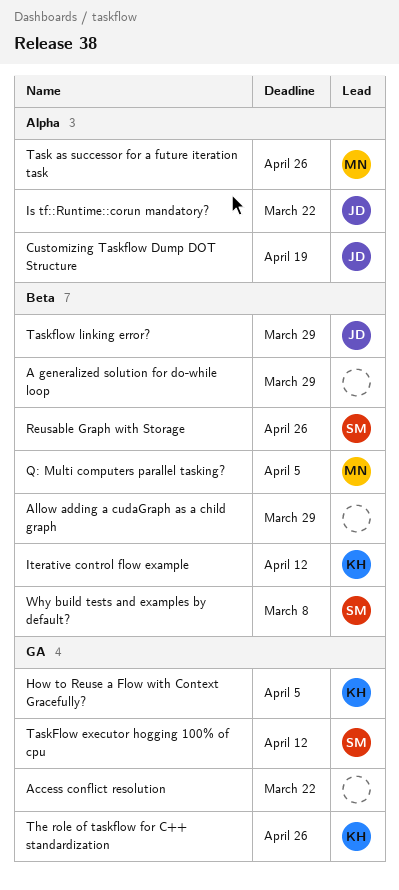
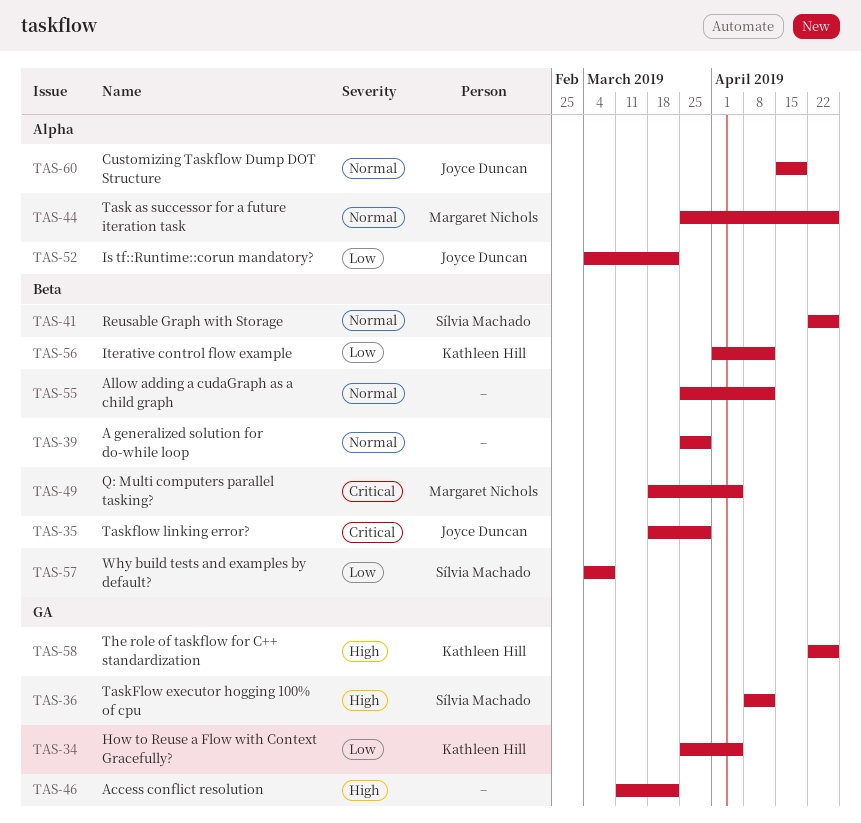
Allow adding a cudaGraph as a child graph, due: Mar 29 -> Apr 12

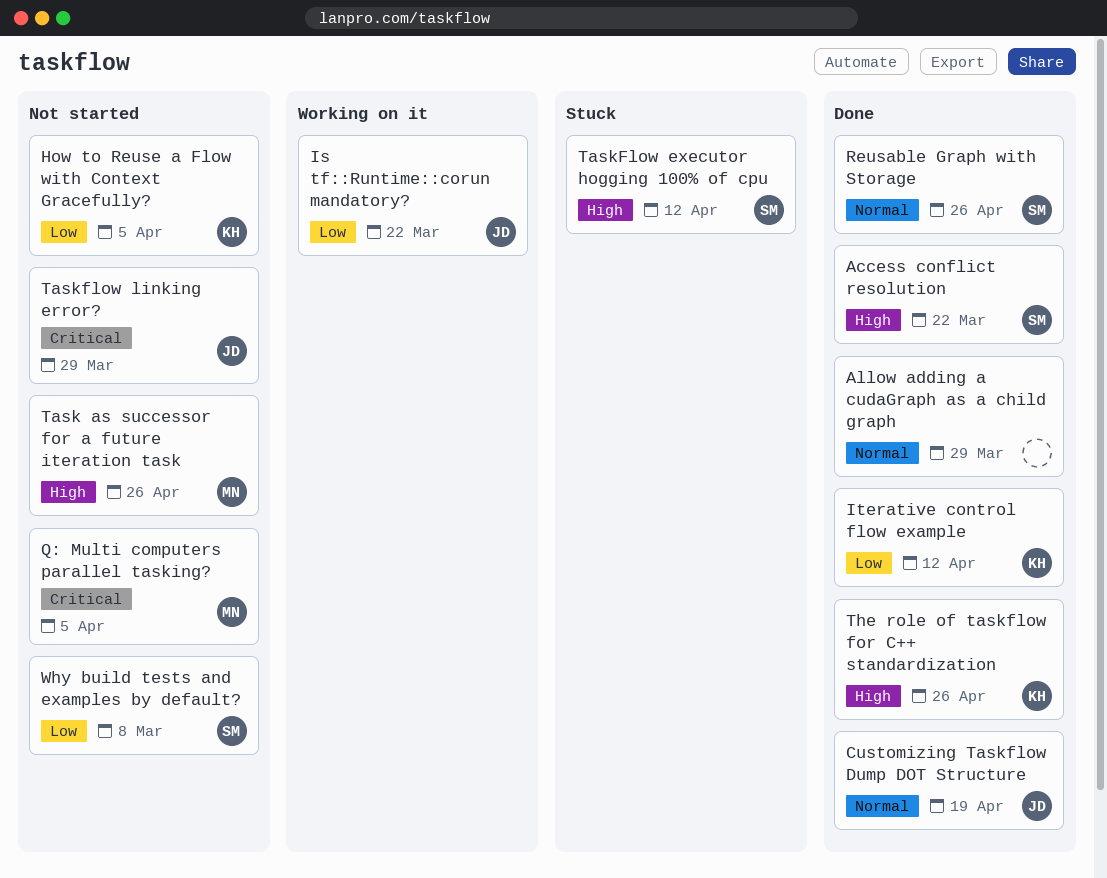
A generalized solution for do-while loop: present -> none
Access conflict resolution, owner: none -> Sílvia Machado
Allow adding a cudaGraph as a child graph, due: Apr 12 -> Mar 29
Task as successor for a future iteration task, priority: Normal -> High

